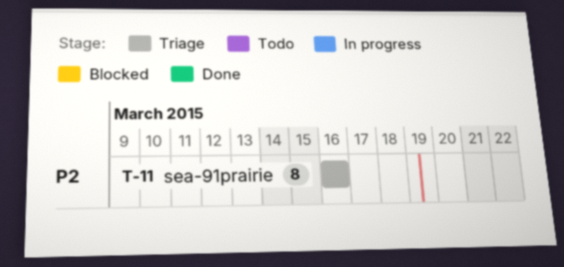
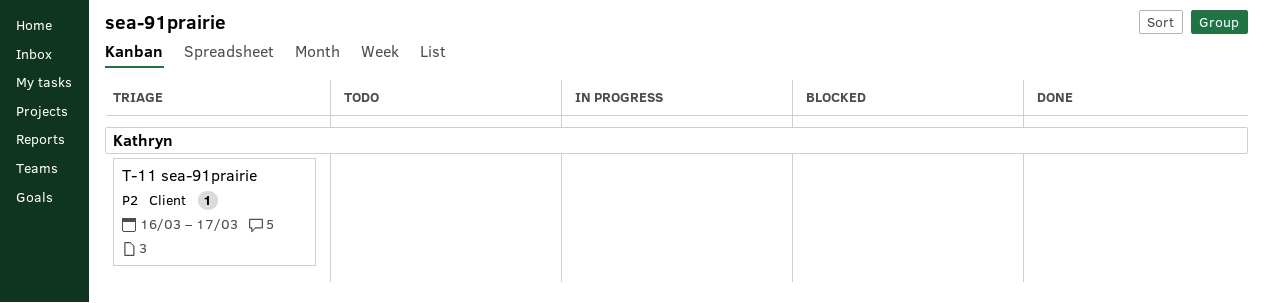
T-11, estimate: 8 -> 1
T-11, due: Mar 16 -> Mar 17

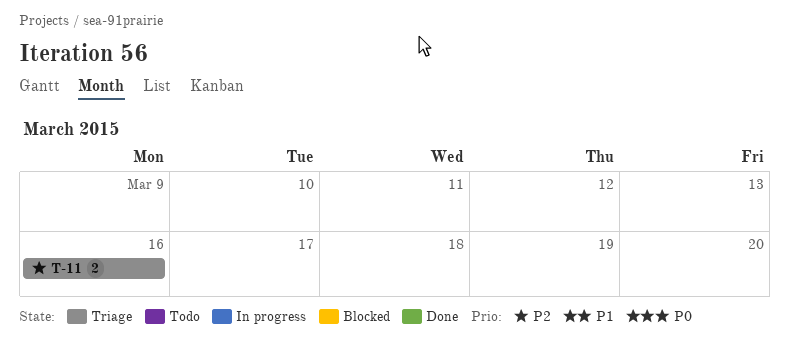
T-11, estimate: 1 -> 2
T-11, due: Mar 17 -> Mar 16

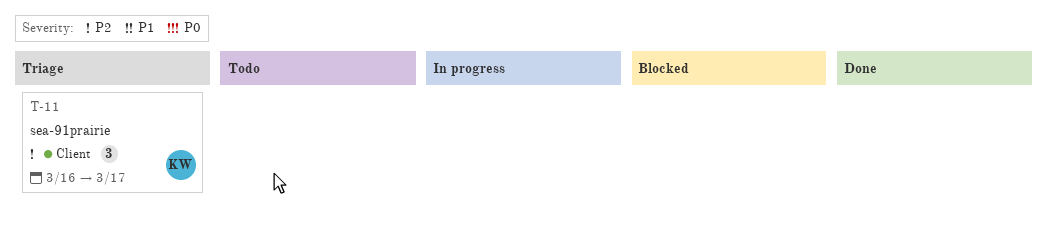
T-11, estimate: 2 -> 3
T-11, due: Mar 16 -> Mar 17

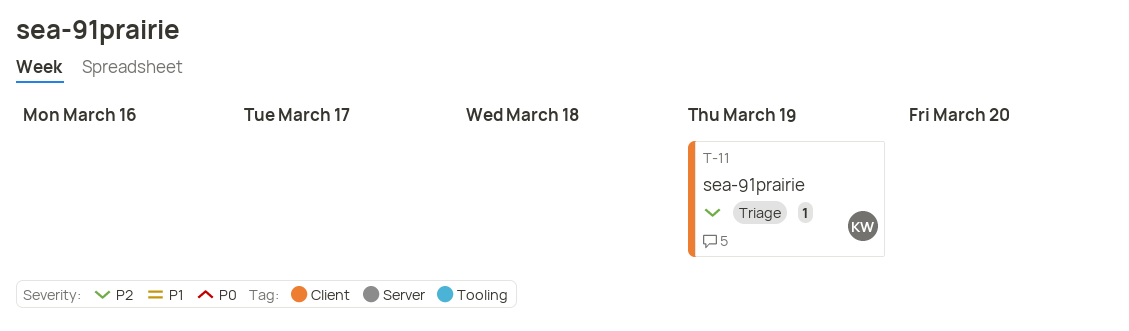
T-11, estimate: 3 -> 1
T-11, due: Mar 17 -> Mar 19

